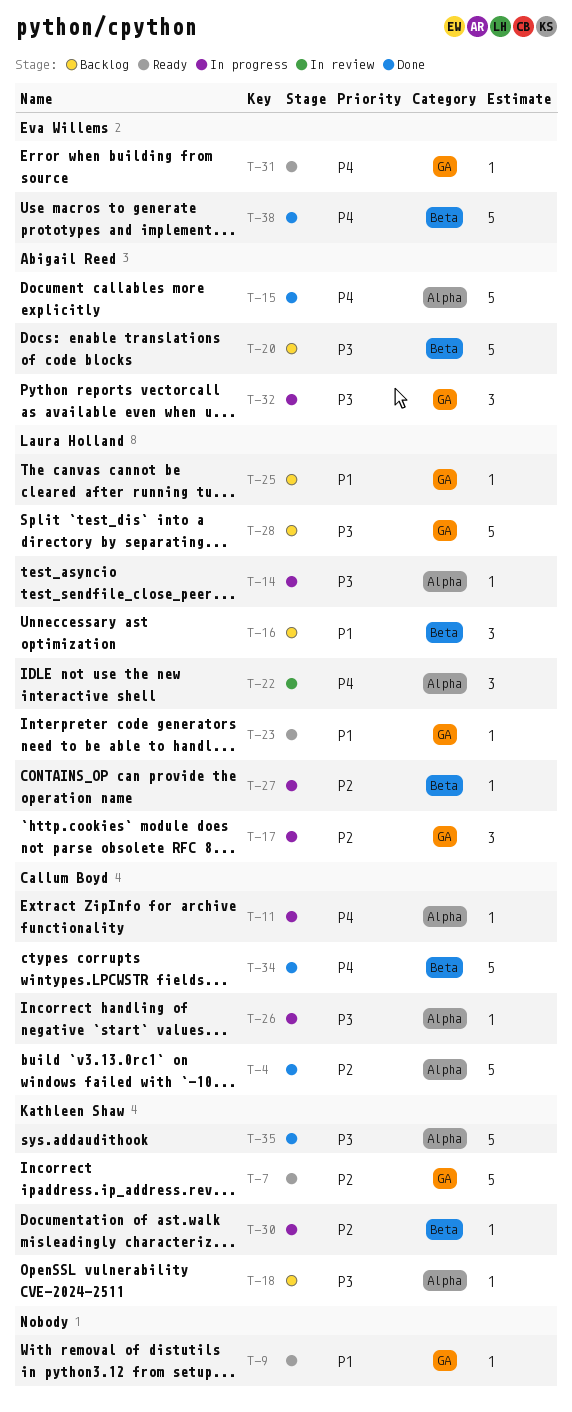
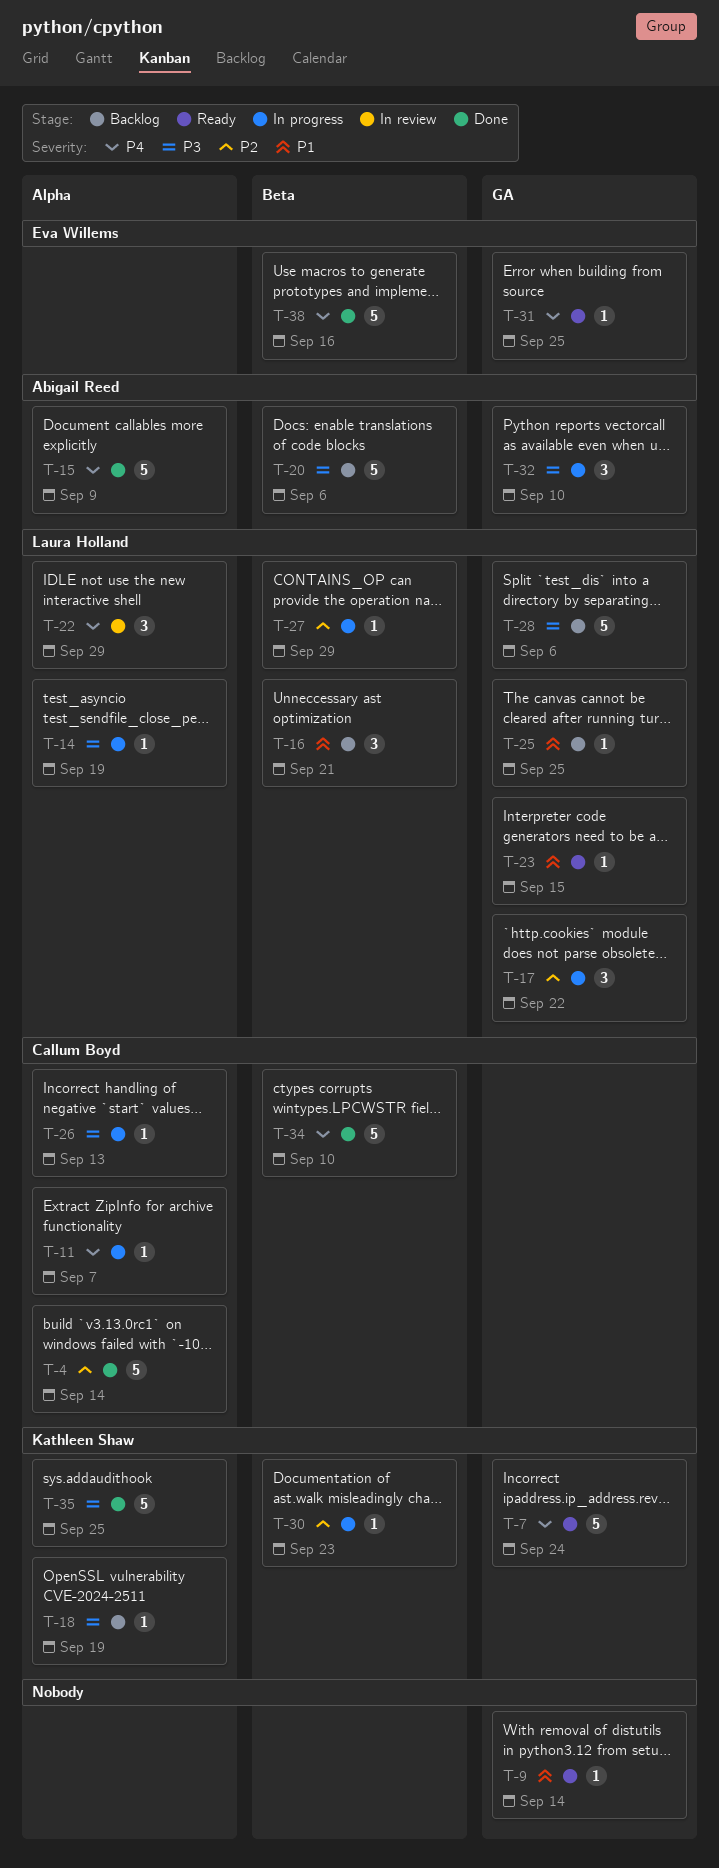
T-7, priority: P2 -> P4

